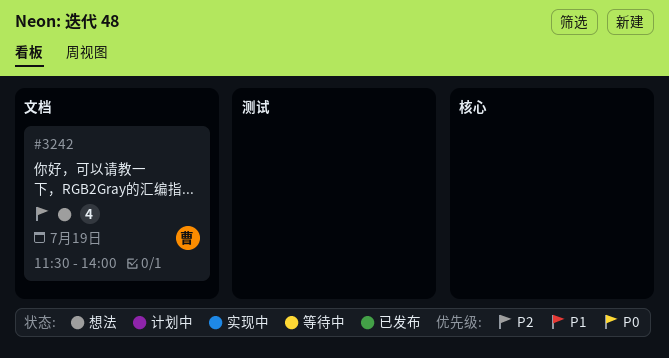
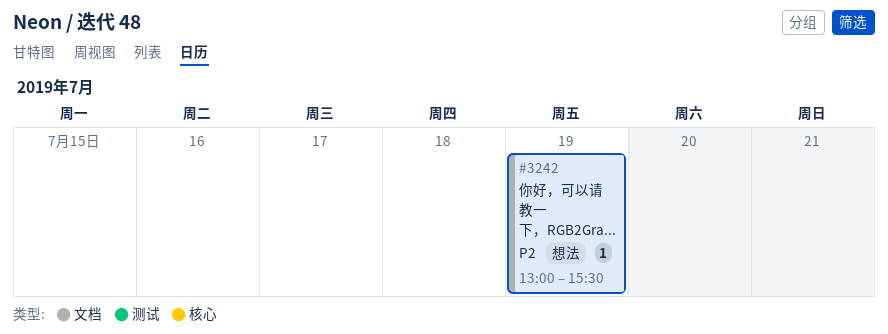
#3242, estimate: 4 -> 1
#3242, begins: 11:30 -> 13:00
#3242, ends: 14:00 -> 15:30

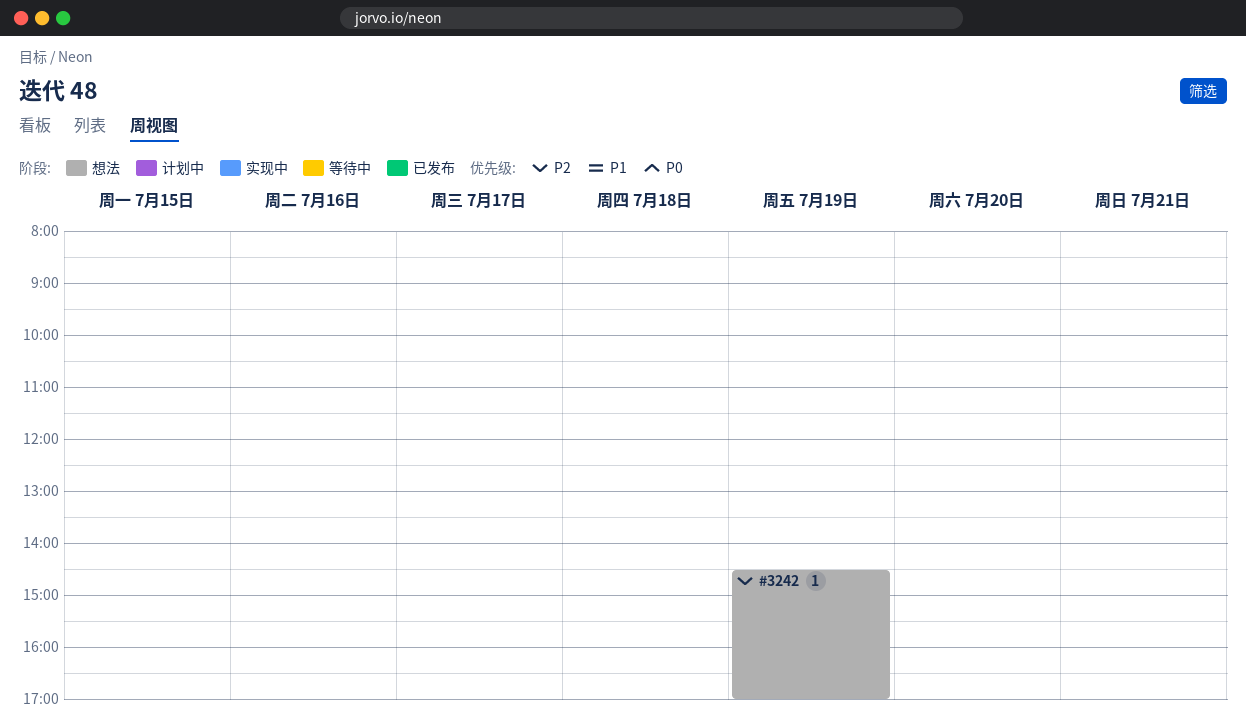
#3242, begins: 13:00 -> 14:30
#3242, ends: 15:30 -> 17:00

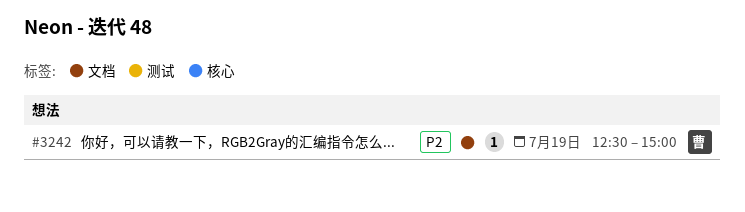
#3242, begins: 14:30 -> 12:30
#3242, ends: 17:00 -> 15:00

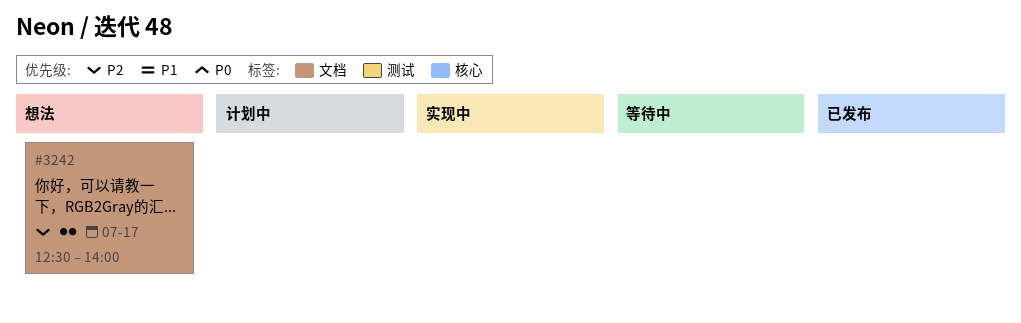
#3242, estimate: 1 -> 2
#3242, day: Jul 19 -> Jul 17
#3242, ends: 15:00 -> 14:00

